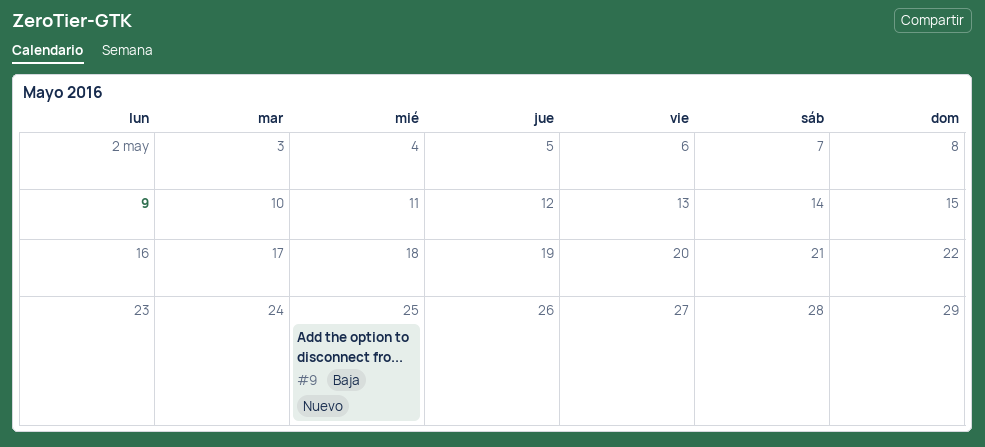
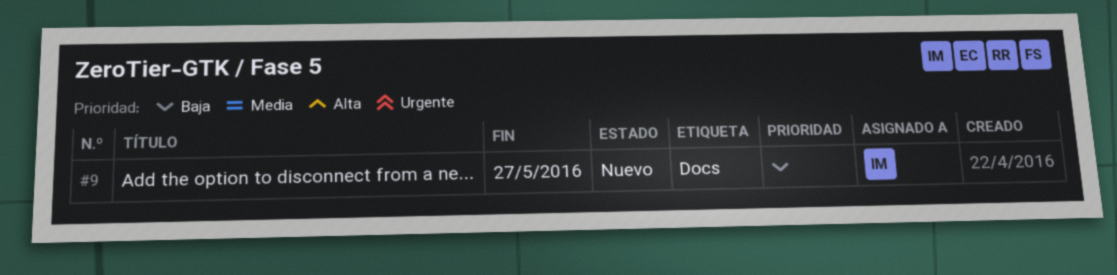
#9, due: May 25 -> May 27

